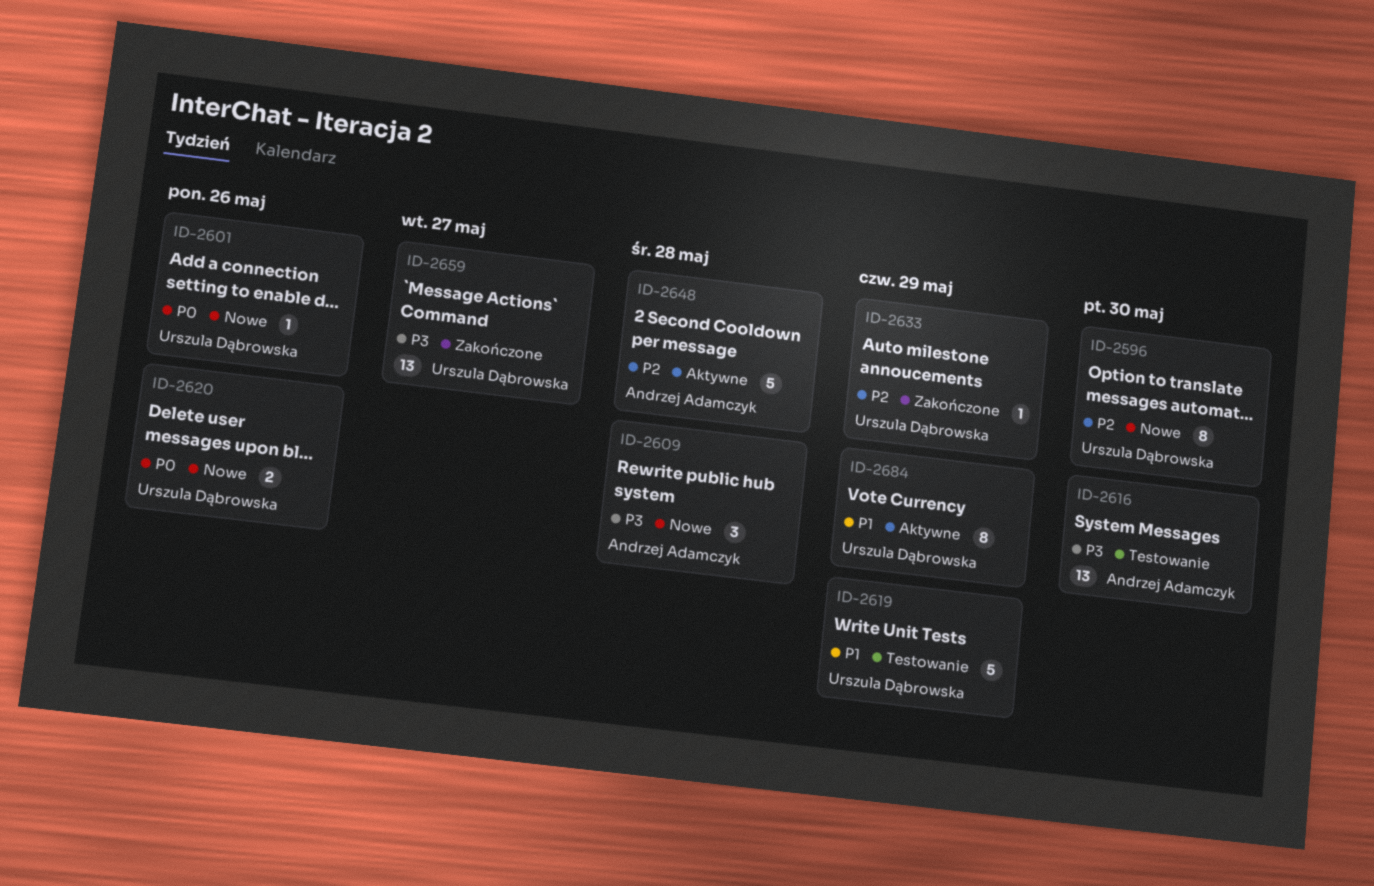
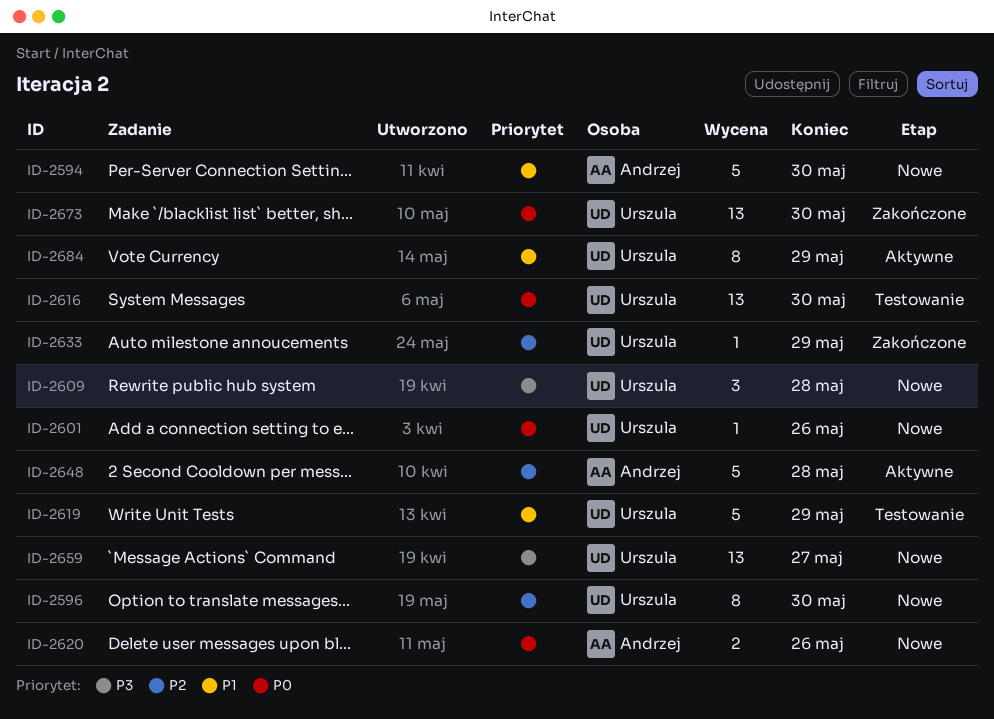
ID-2594: none -> present
ID-2609, owner: Andrzej Adamczyk -> Urszula Dąbrowska
ID-2616, owner: Andrzej Adamczyk -> Urszula Dąbrowska
ID-2616, priority: P3 -> P0
ID-2620, owner: Urszula Dąbrowska -> Andrzej Adamczyk
ID-2659, status: Zakończone -> Nowe
ID-2673: none -> present

